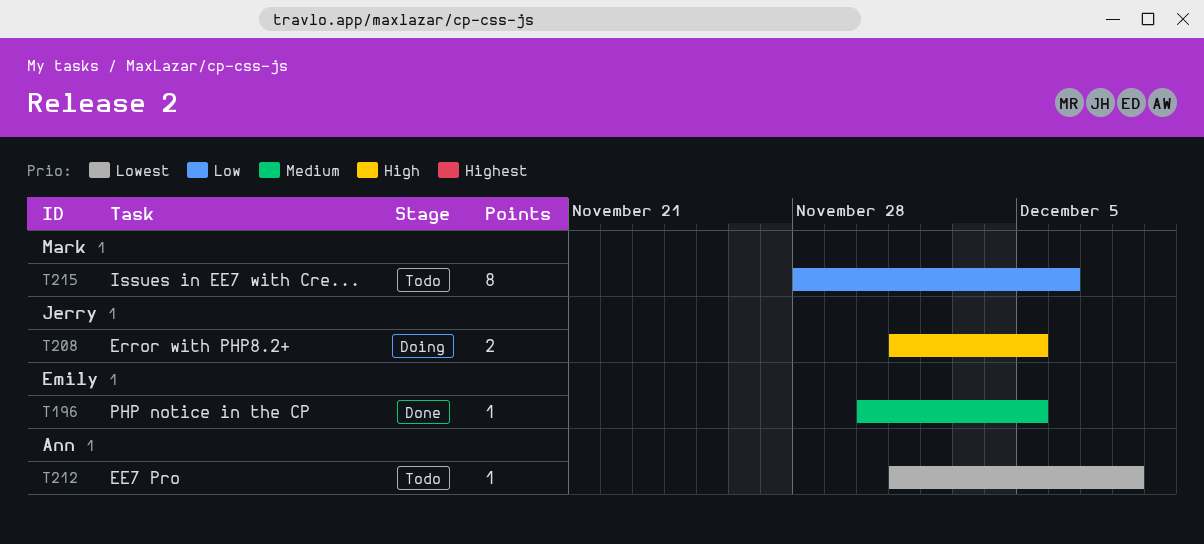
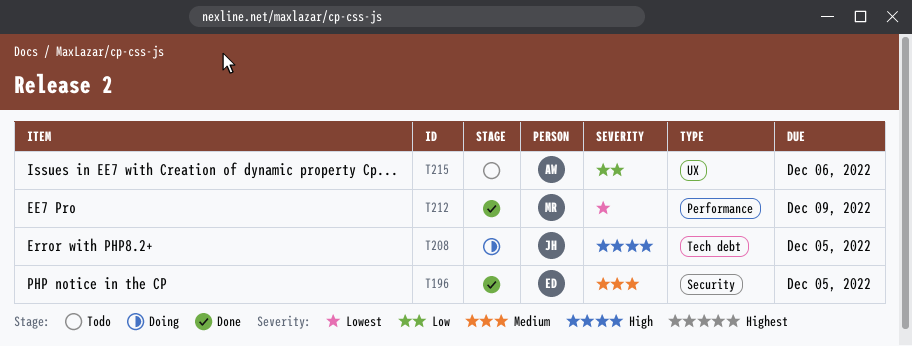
T212, status: Todo -> Done
T212, owner: Ann -> Mark
T212, due: Dec 8 -> Dec 9
T215, owner: Mark -> Ann

